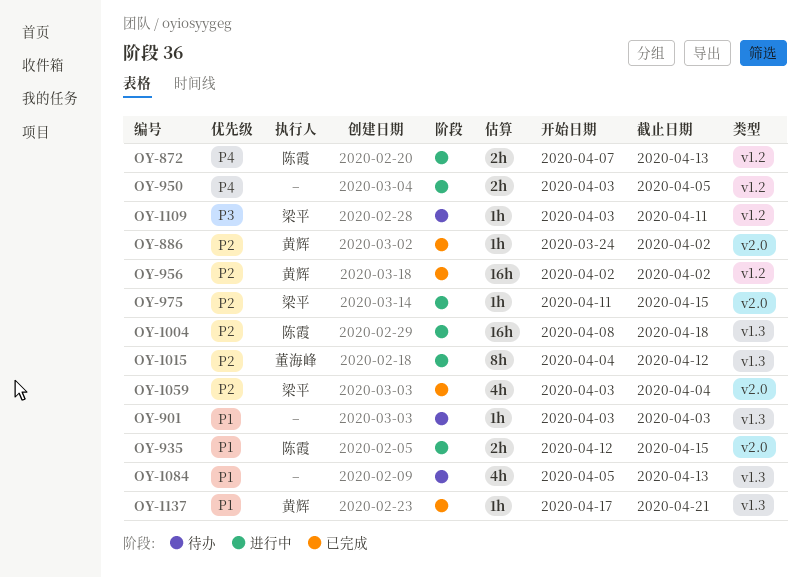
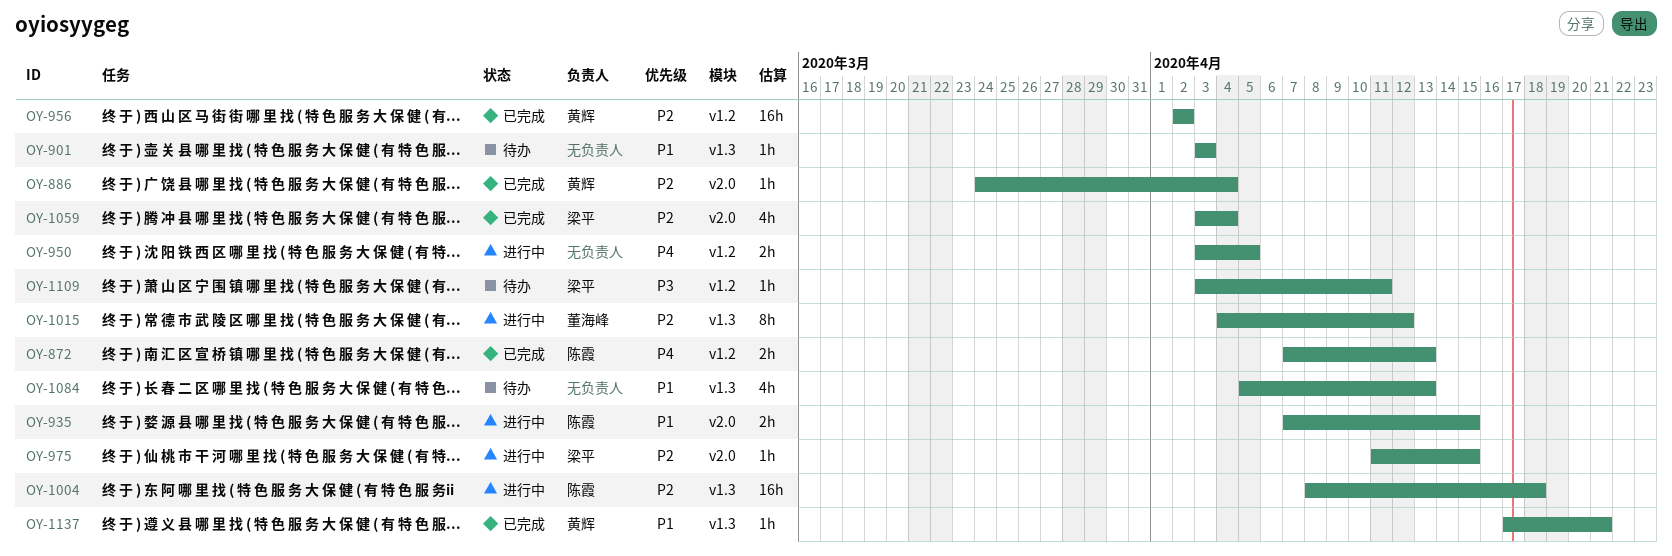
OY-872, status: 进行中 -> 已完成
OY-886, due: Apr 2 -> Apr 4
OY-935, start: Apr 12 -> Apr 7

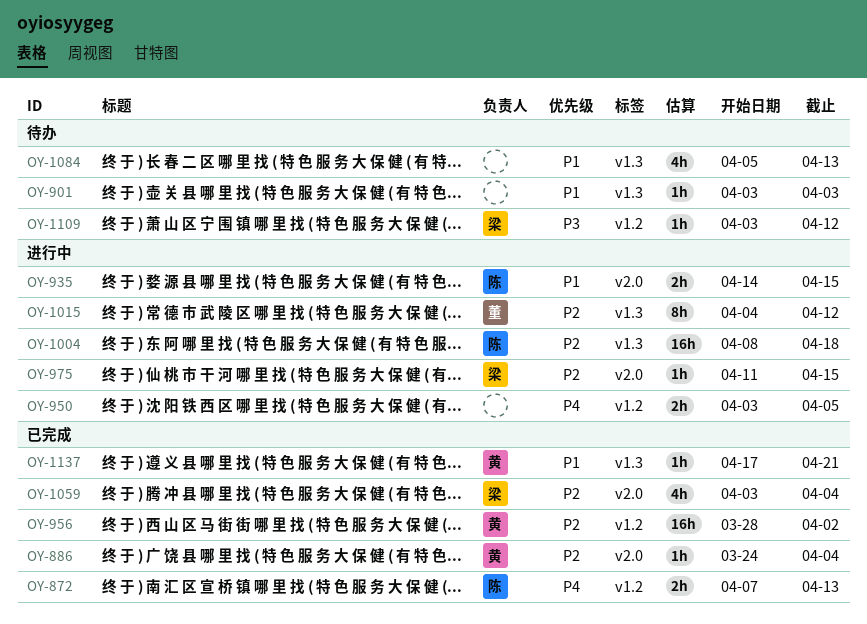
OY-935, start: Apr 7 -> Apr 14
OY-956, start: Apr 2 -> Mar 28
OY-1109, due: Apr 11 -> Apr 12

